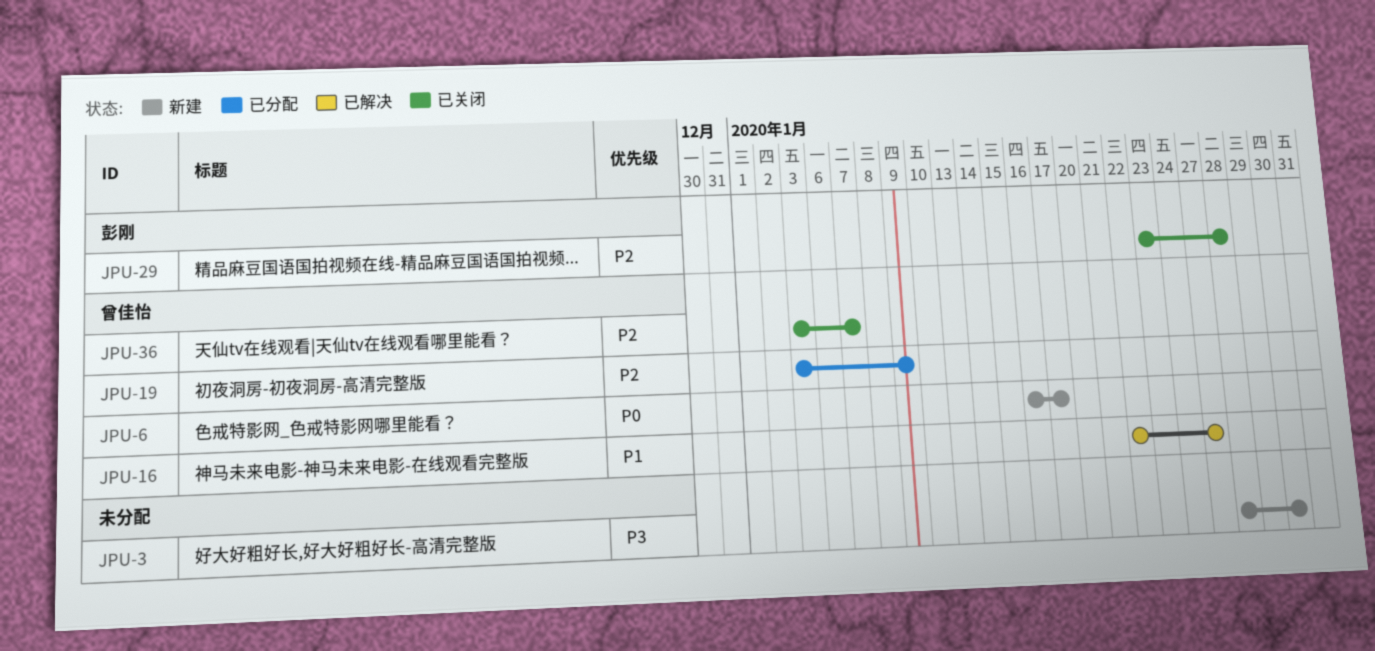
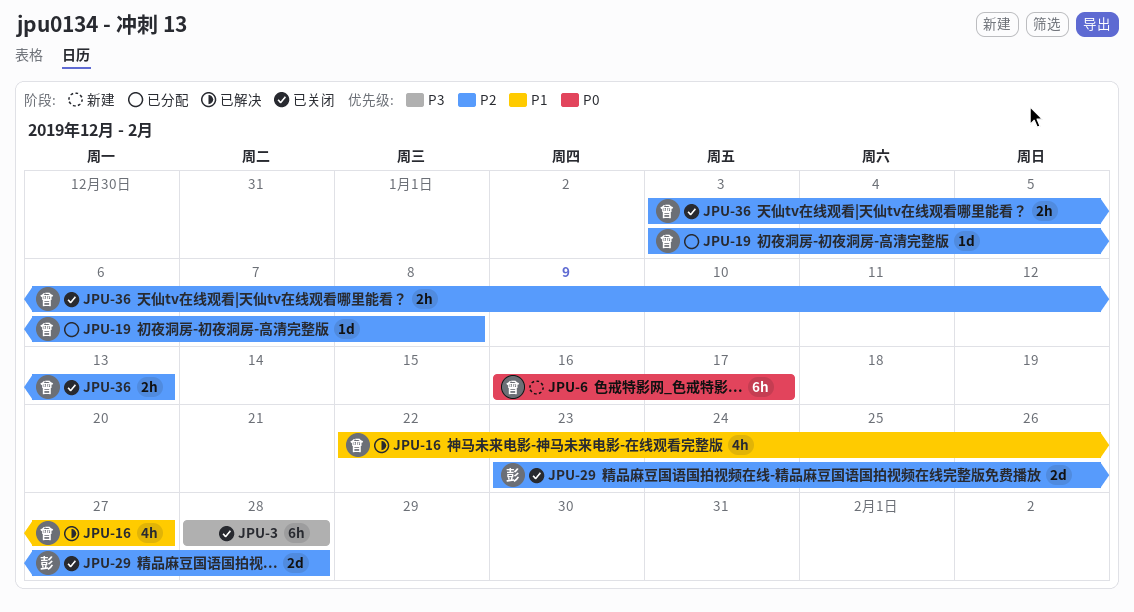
JPU-3, status: 新建 -> 已关闭
JPU-3, due: Jan 30 -> Jan 28
JPU-19, due: Jan 9 -> Jan 8
JPU-36, due: Jan 7 -> Jan 13

